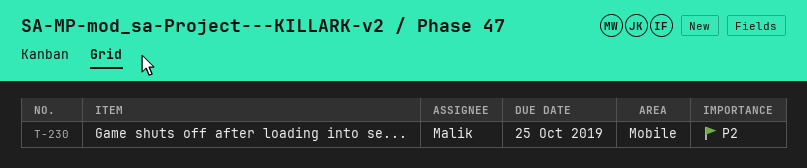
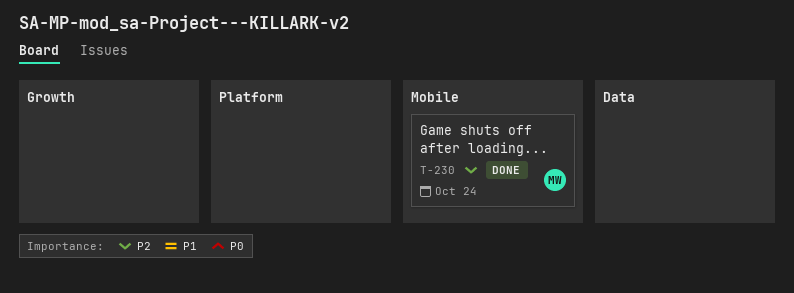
T-230, due: Oct 25 -> Oct 24

